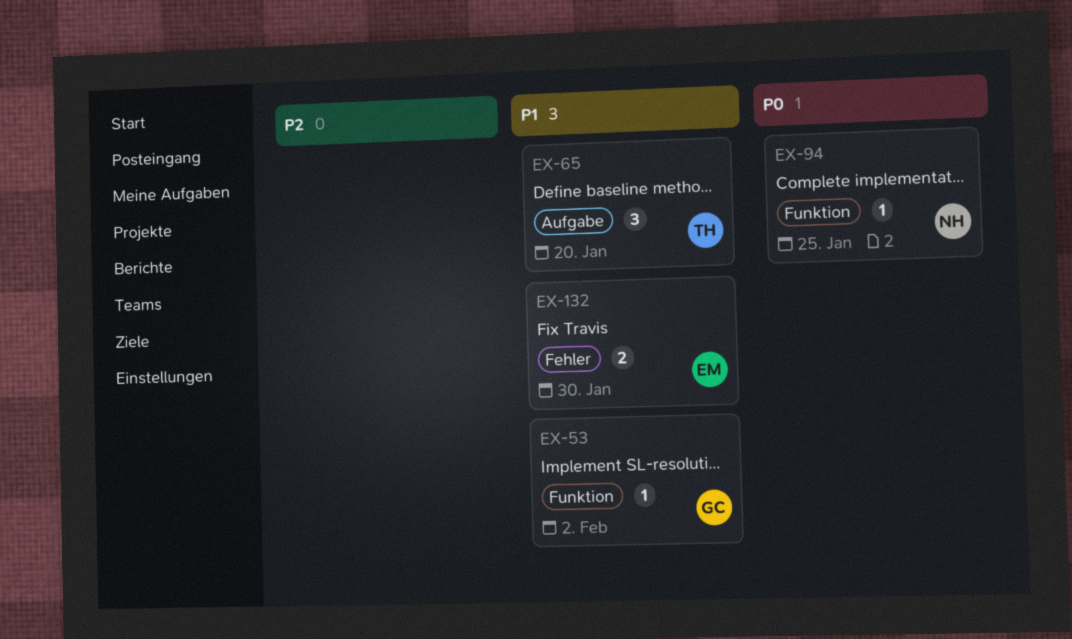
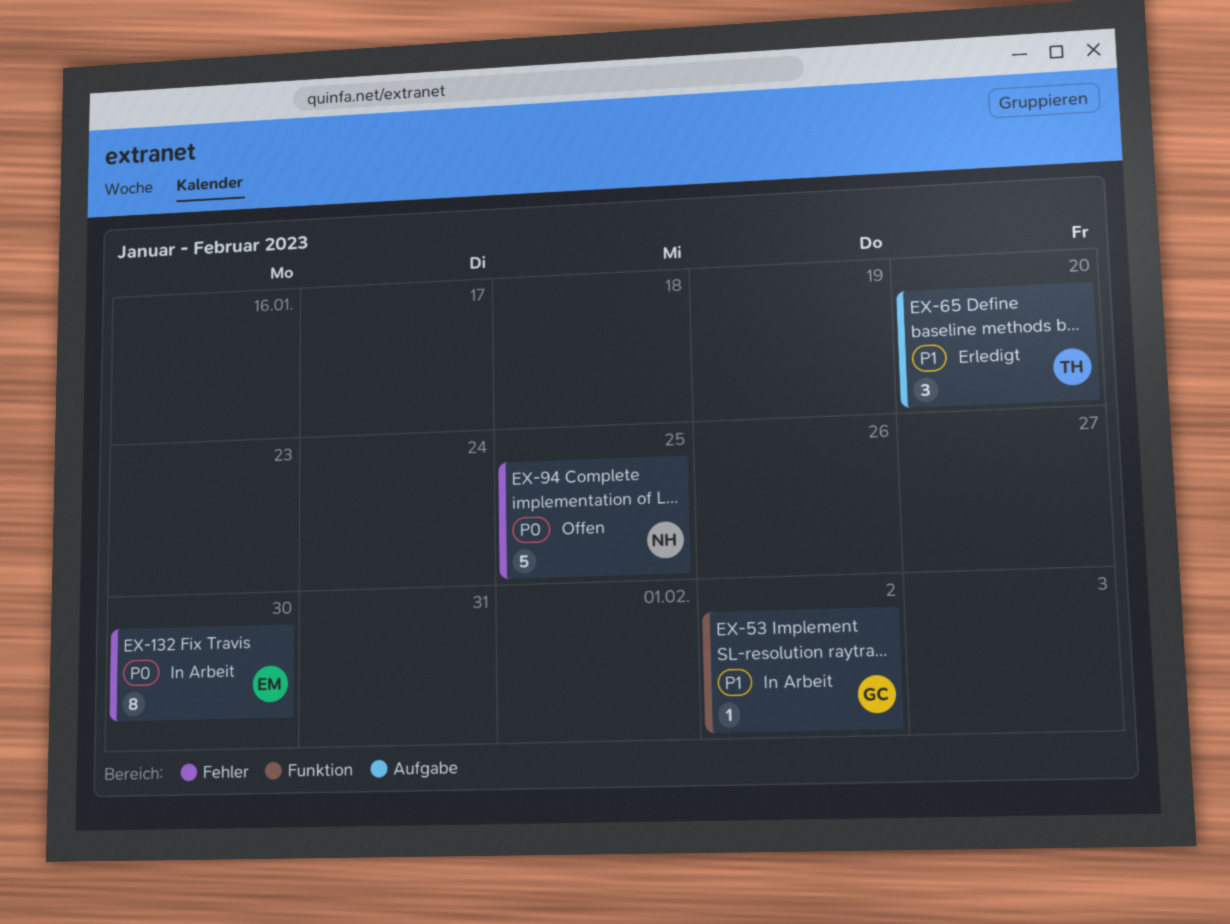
EX-94, label: Funktion -> Fehler
EX-94, estimate: 1 -> 5
EX-132, priority: P1 -> P0
EX-132, estimate: 2 -> 8

